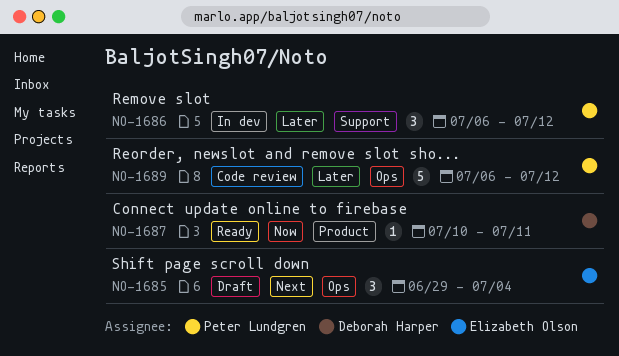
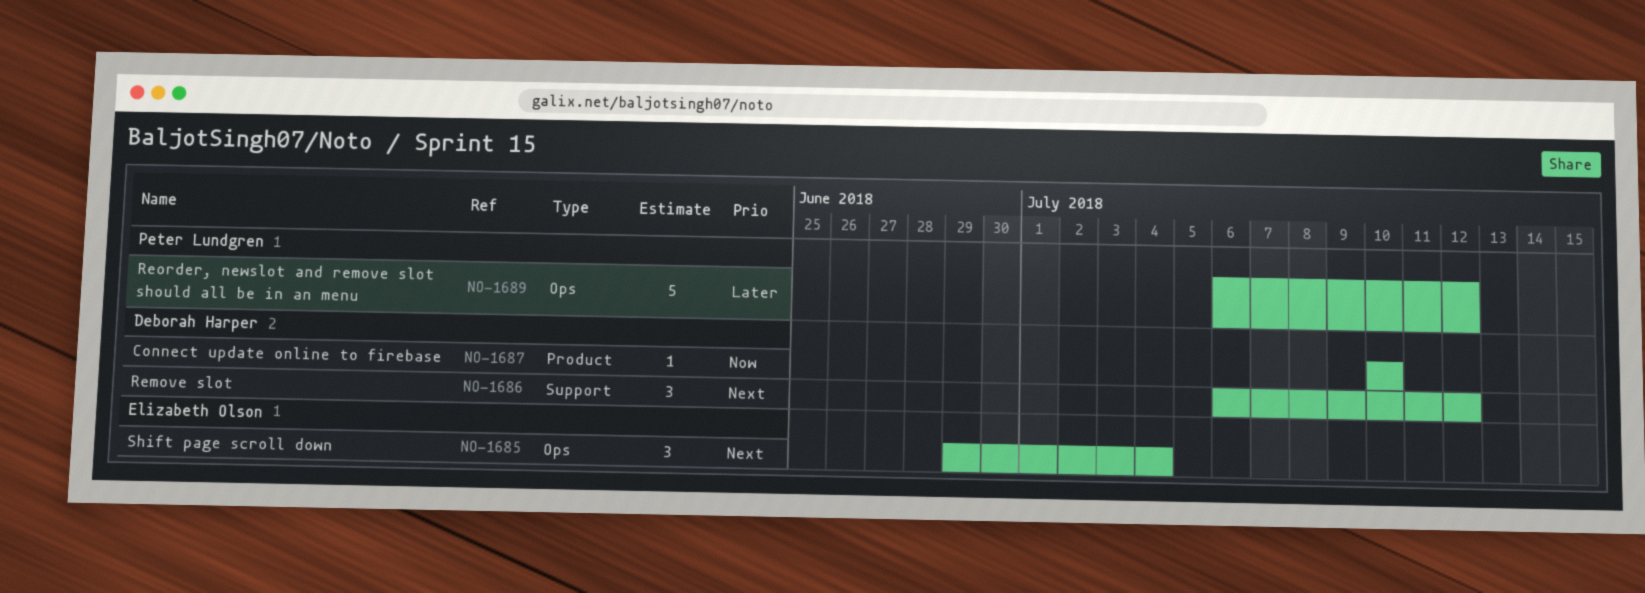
NO-1686, owner: Peter Lundgren -> Deborah Harper
NO-1686, priority: Later -> Next
NO-1687, due: Jul 11 -> Jul 10

